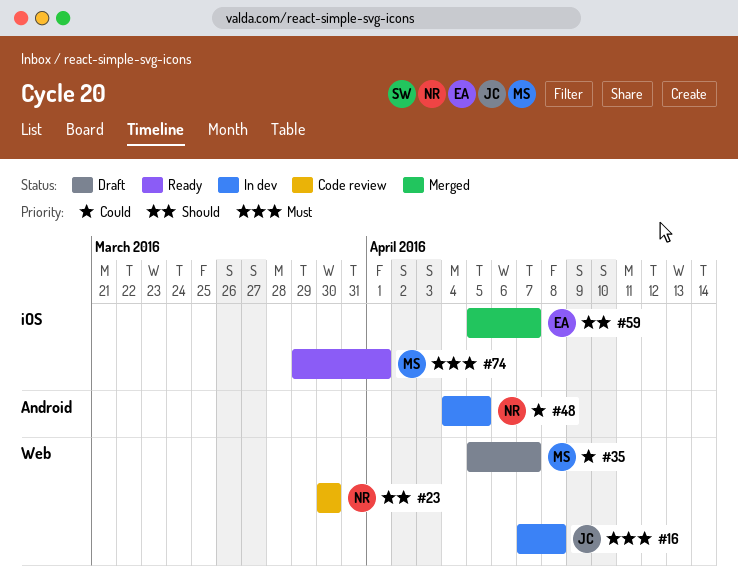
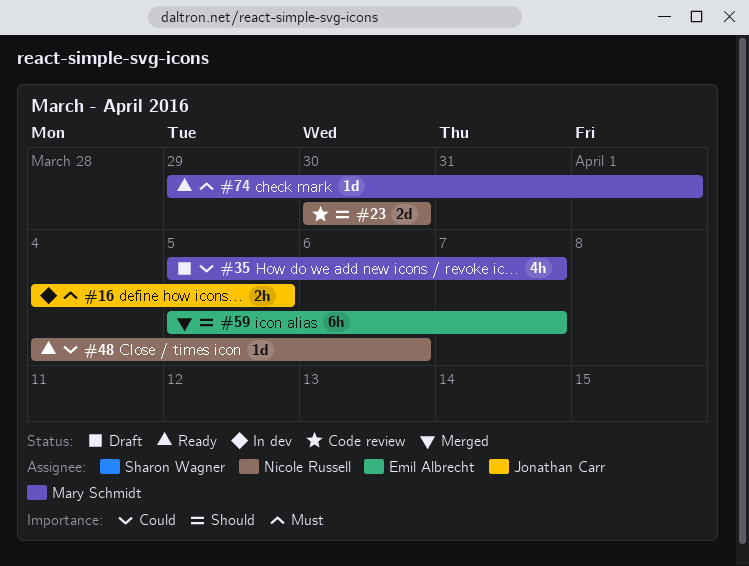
#16, start: Apr 7 -> Apr 4
#16, due: Apr 8 -> Apr 5
#48, status: In dev -> Ready
#48, due: Apr 5 -> Apr 6

